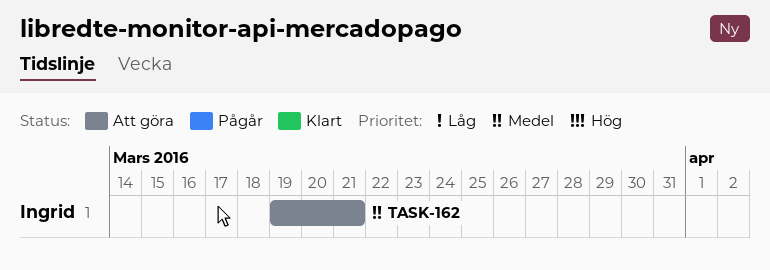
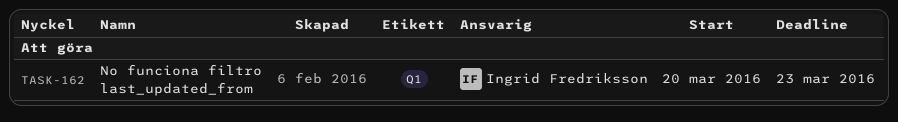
TASK-162, start: Mar 19 -> Mar 20
TASK-162, due: Mar 21 -> Mar 23

